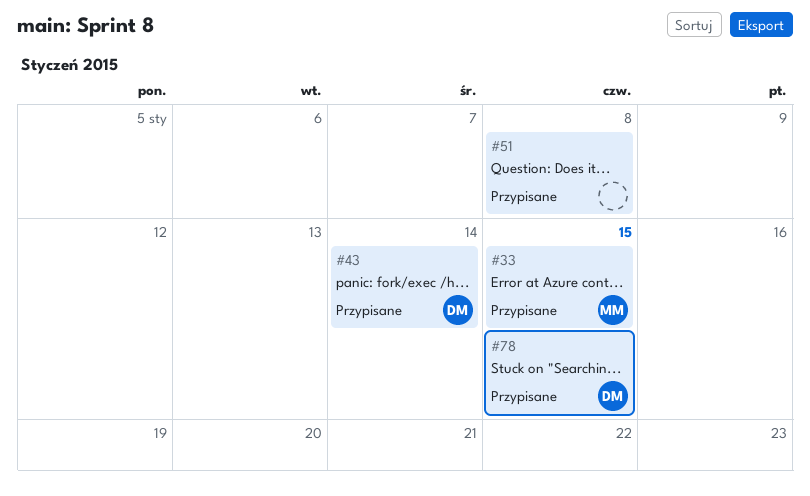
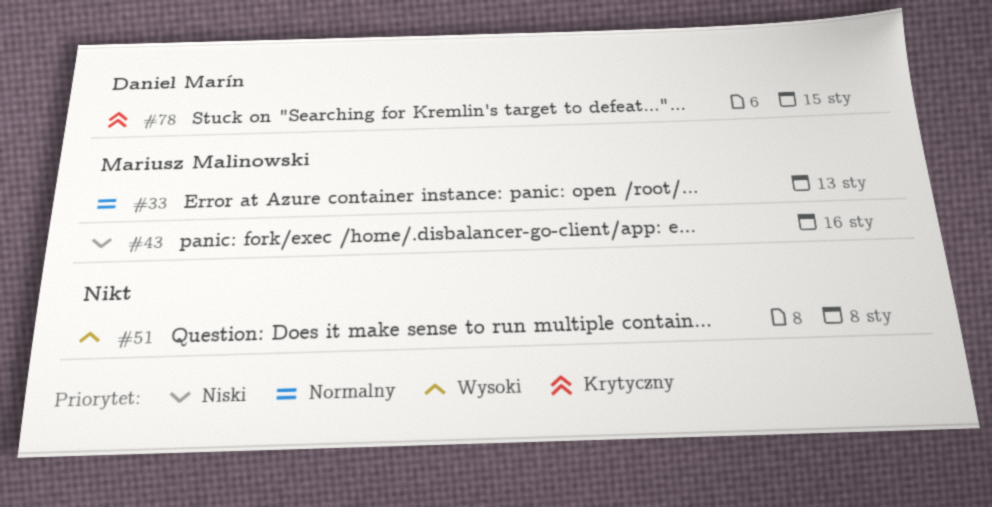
#33, due: Jan 15 -> Jan 13
#43, owner: Daniel Marín -> Mariusz Malinowski
#43, due: Jan 14 -> Jan 16

